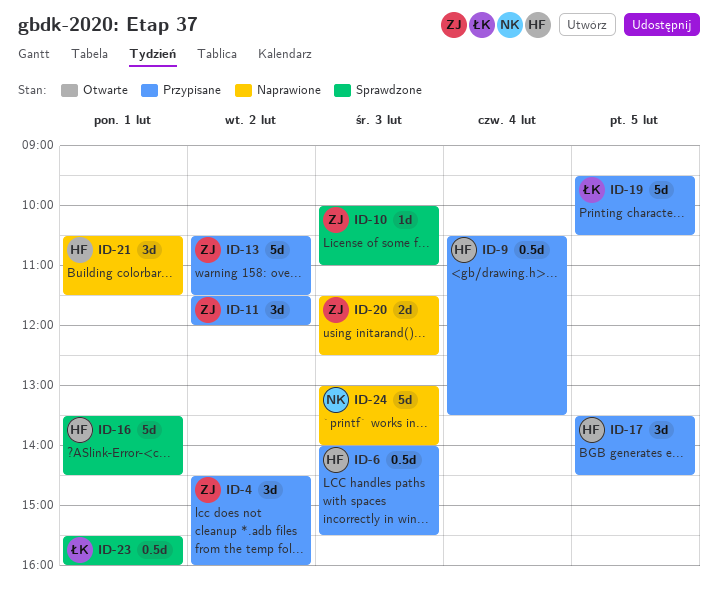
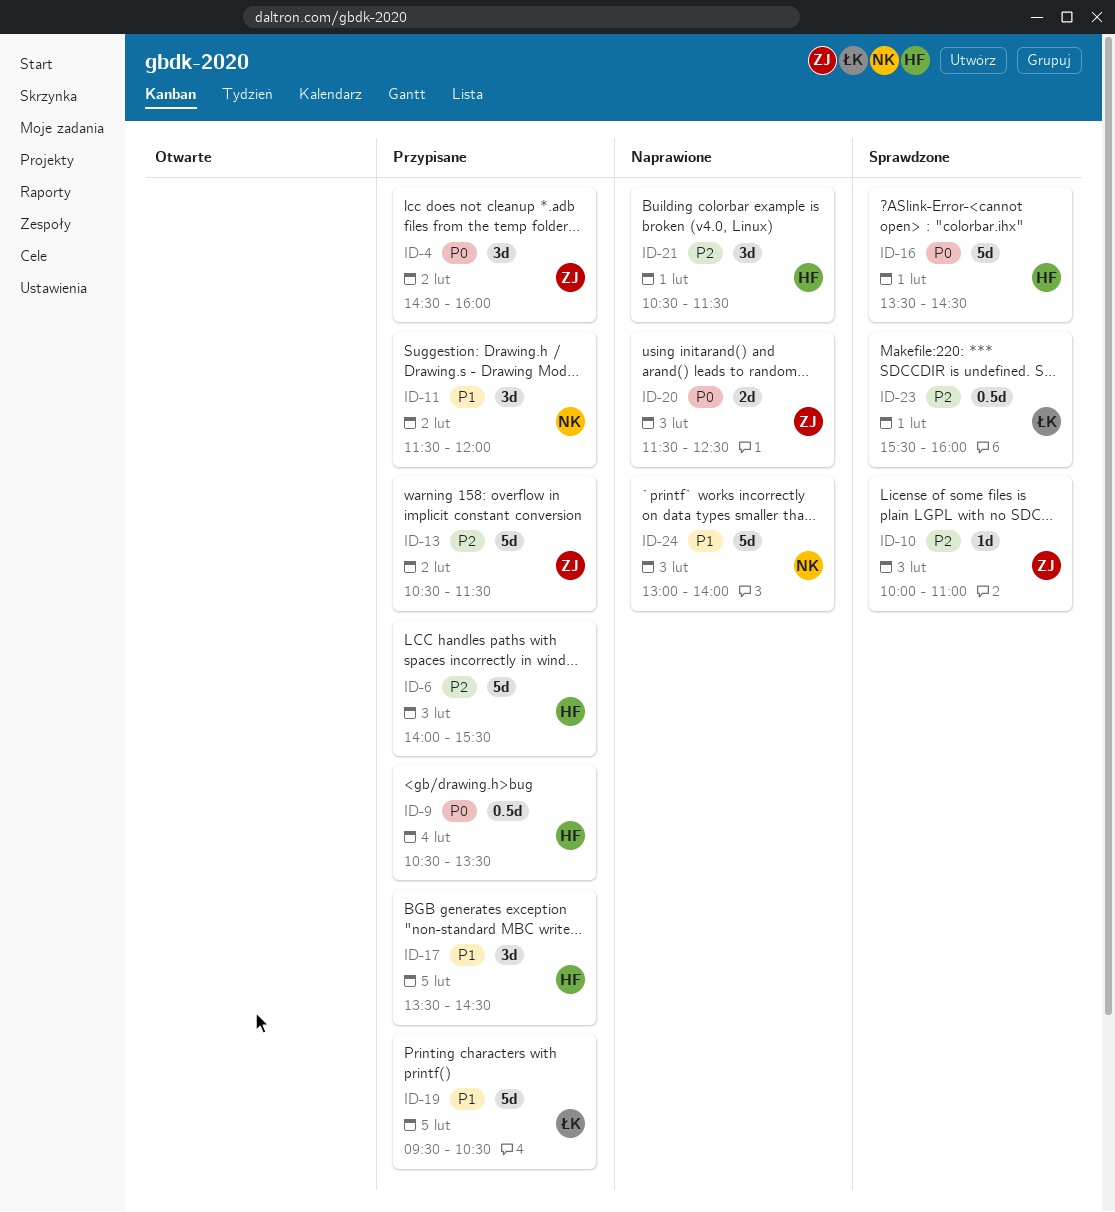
ID-6, estimate: 0.5d -> 5d
ID-11, owner: ZJ -> NK

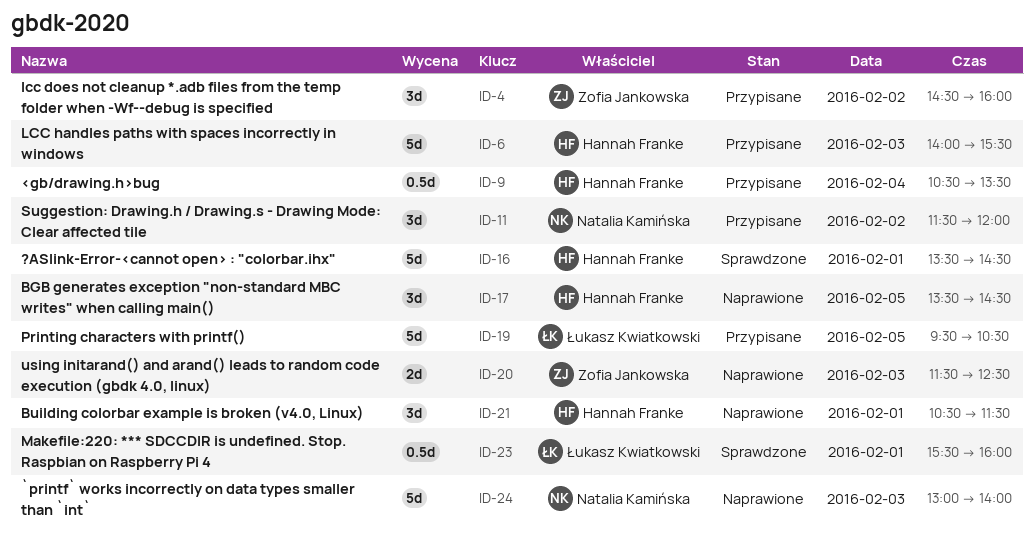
ID-10: present -> none
ID-13: present -> none
ID-17, status: Przypisane -> Naprawione

